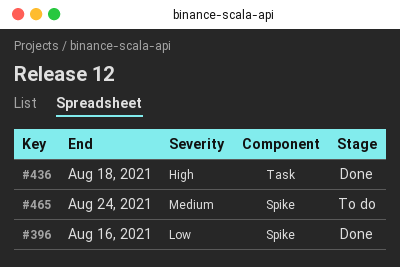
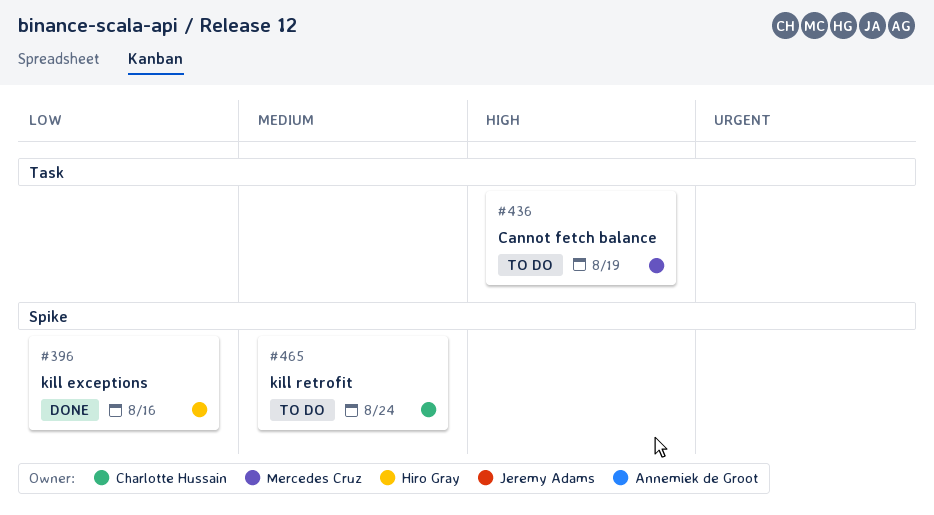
#436, status: Done -> To do
#436, due: Aug 18 -> Aug 19

